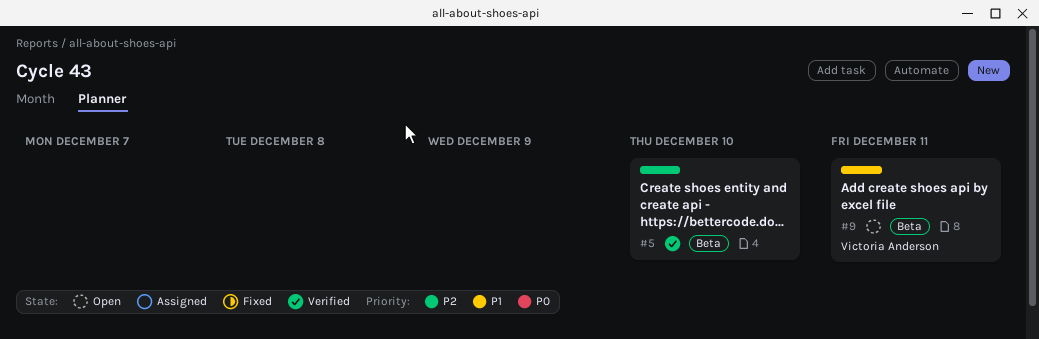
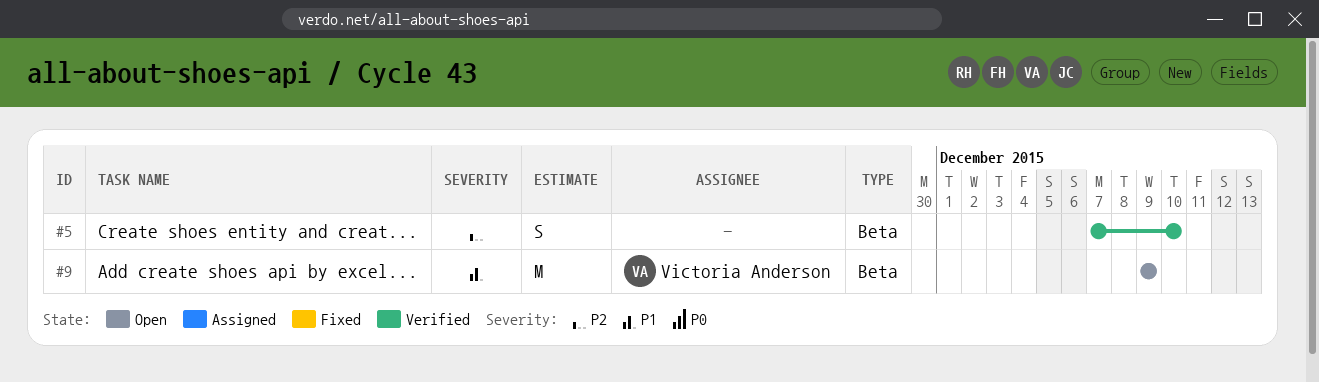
#9, due: Dec 11 -> Dec 9

